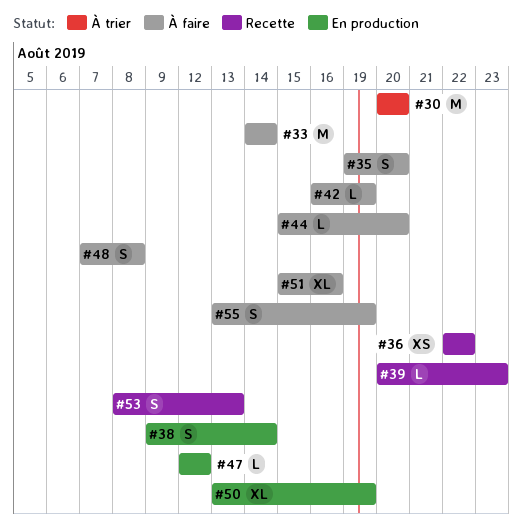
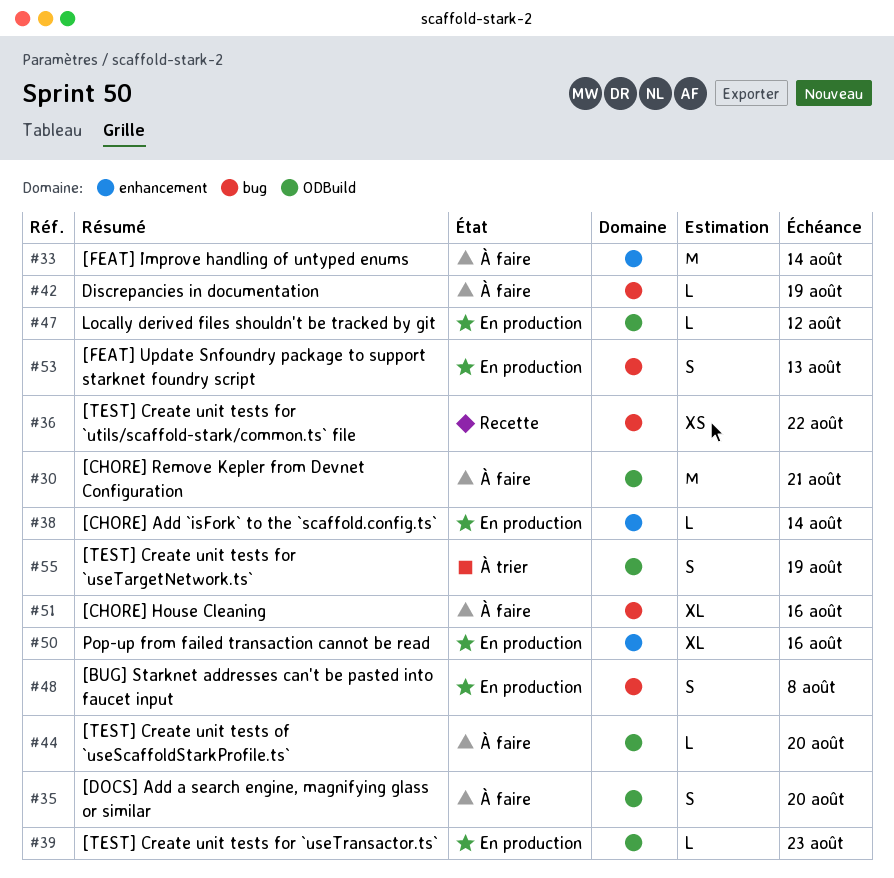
#30, status: À trier -> À faire
#30, due: Aug 20 -> Aug 21
#38, estimate: S -> L
#39, status: Recette -> En production
#48, status: À faire -> En production
#50, due: Aug 19 -> Aug 16
#53, status: Recette -> En production
#55, status: À faire -> À trier

